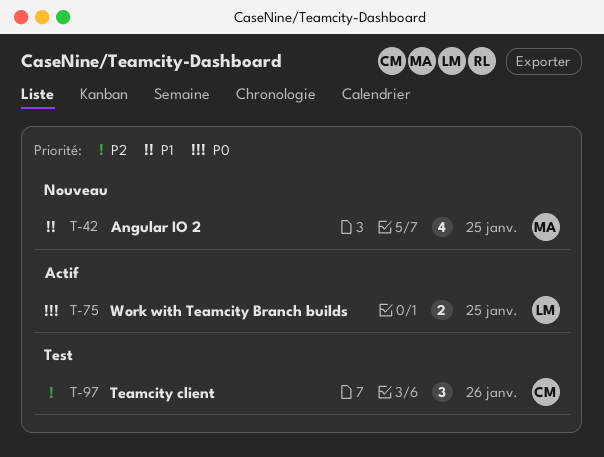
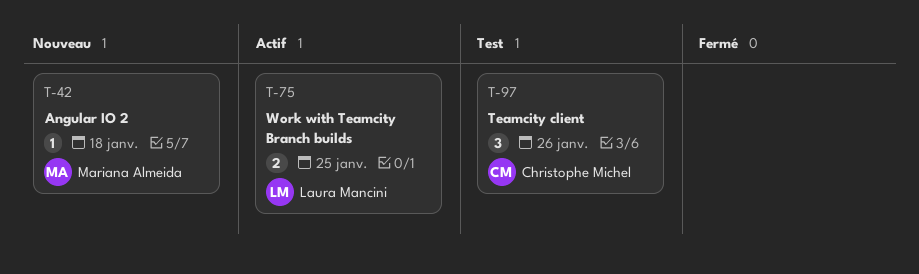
T-42, estimate: 4 -> 1
T-42, due: Jan 25 -> Jan 18

